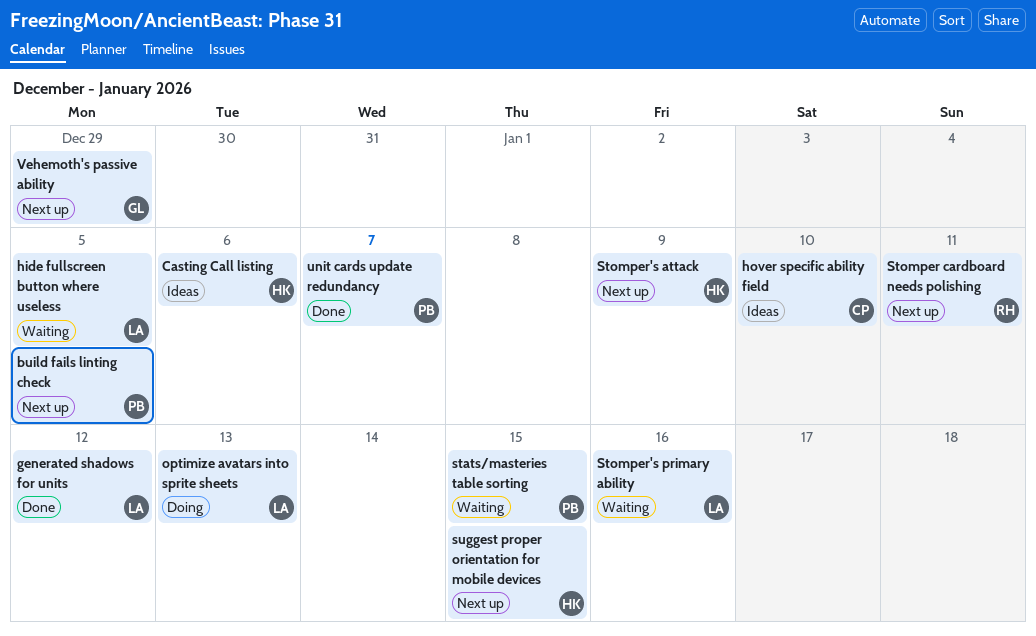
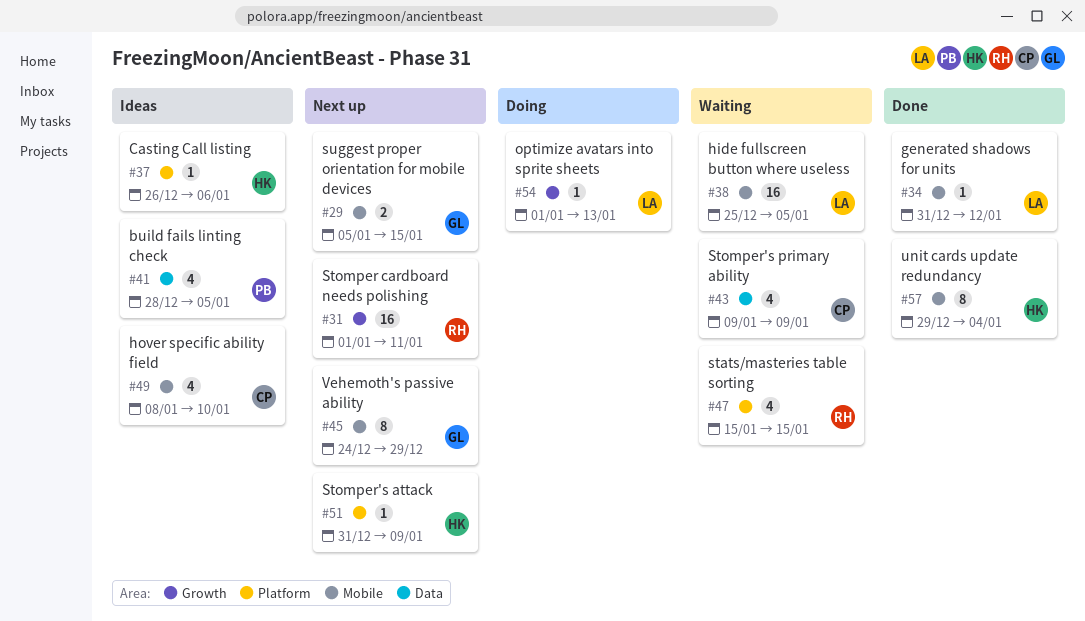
build fails linting check, status: Next up -> Ideas
stats/masteries table sorting, owner: PB -> RH
Stomper's primary ability, owner: LA -> CP
Stomper's primary ability, due: Jan 16 -> Jan 9
suggest proper orientation for mobile devices, owner: HK -> GL
unit cards update redundancy, owner: PB -> HK
unit cards update redundancy, due: Jan 7 -> Jan 4

